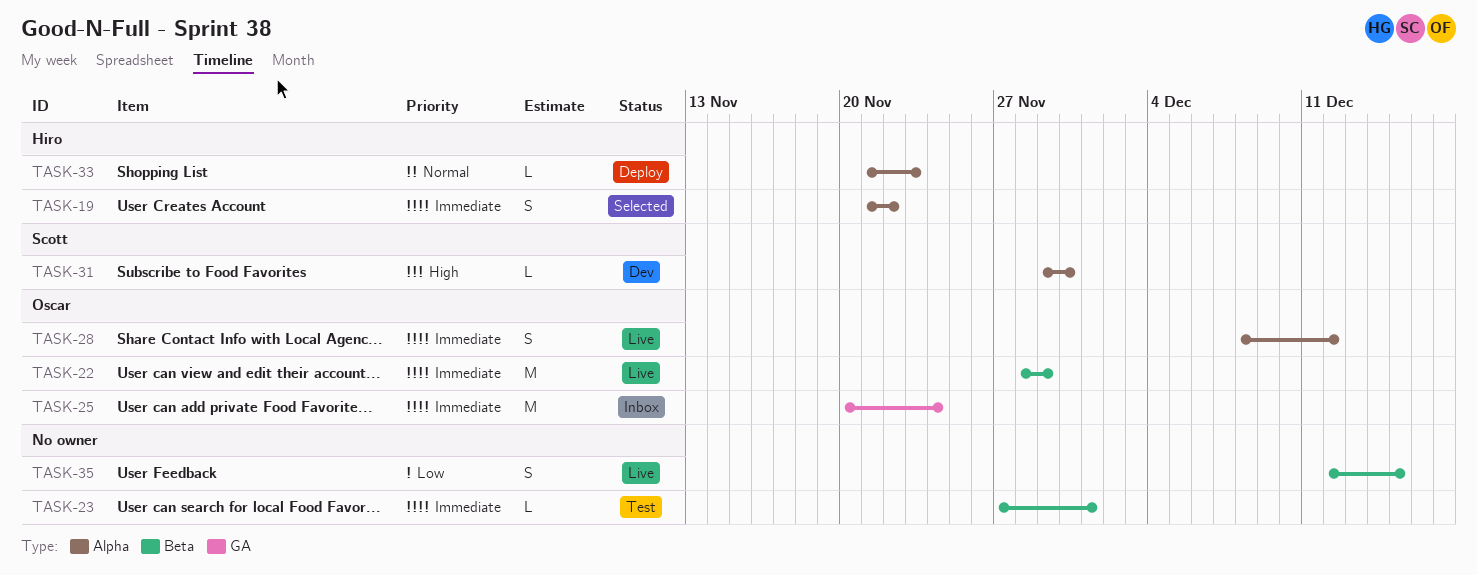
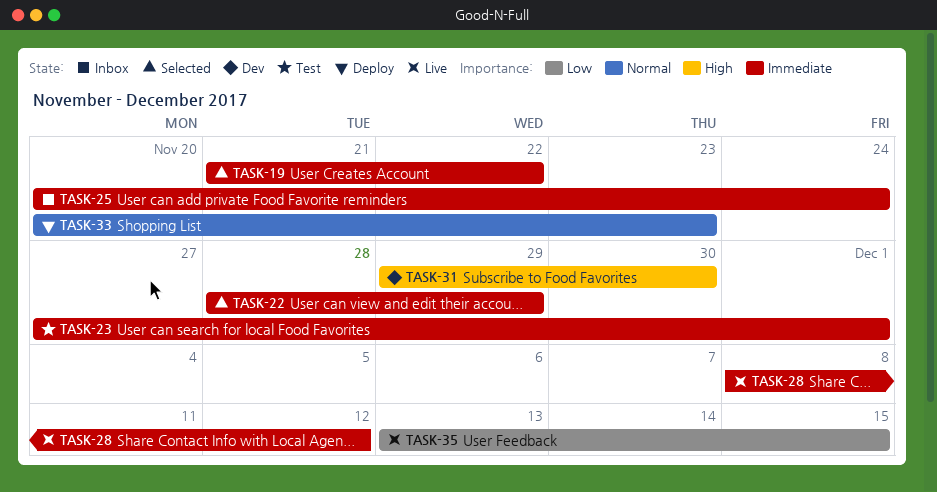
TASK-22, status: Live -> Selected
TASK-33, start: Nov 21 -> Nov 20
TASK-35, start: Dec 12 -> Dec 13

